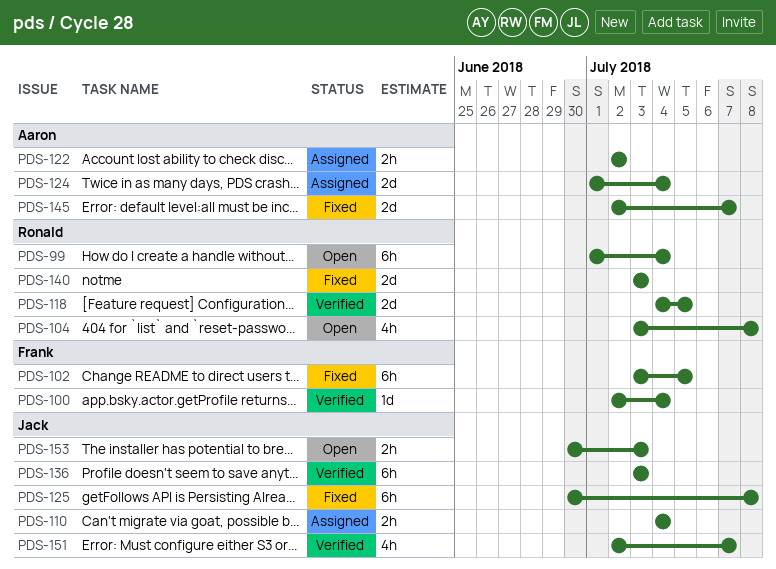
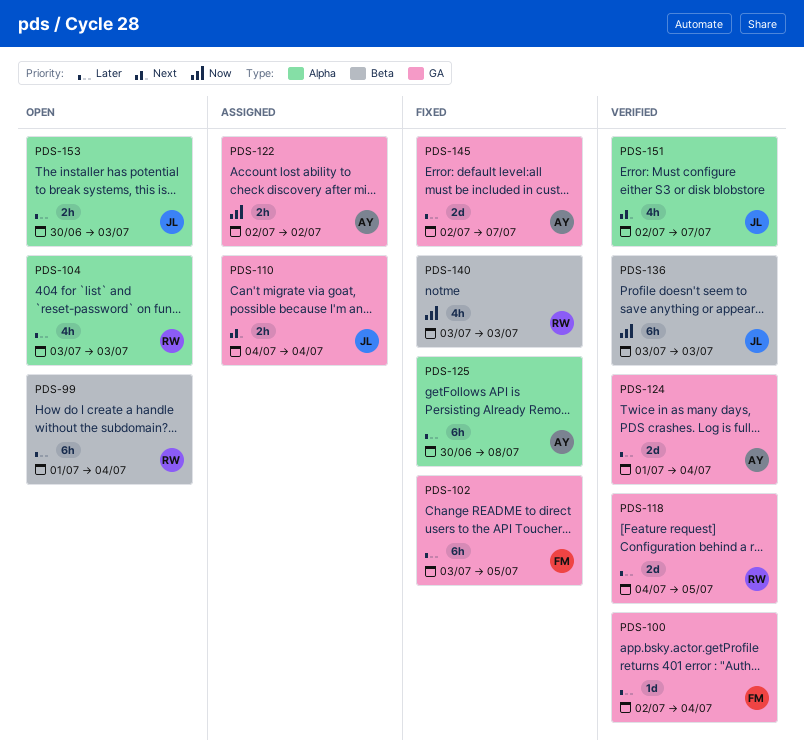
PDS-104, due: Jul 8 -> Jul 3
PDS-124, status: Assigned -> Verified
PDS-125, owner: Jack -> Aaron
PDS-140, estimate: 2d -> 4h

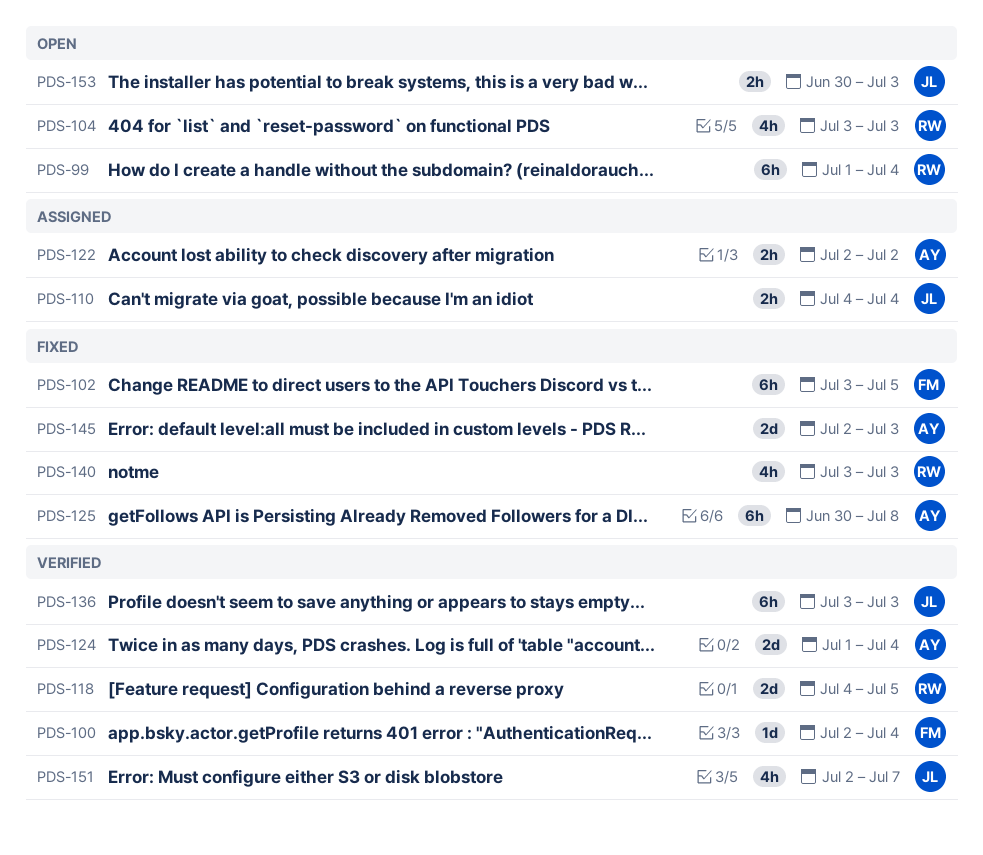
PDS-145, due: Jul 7 -> Jul 3

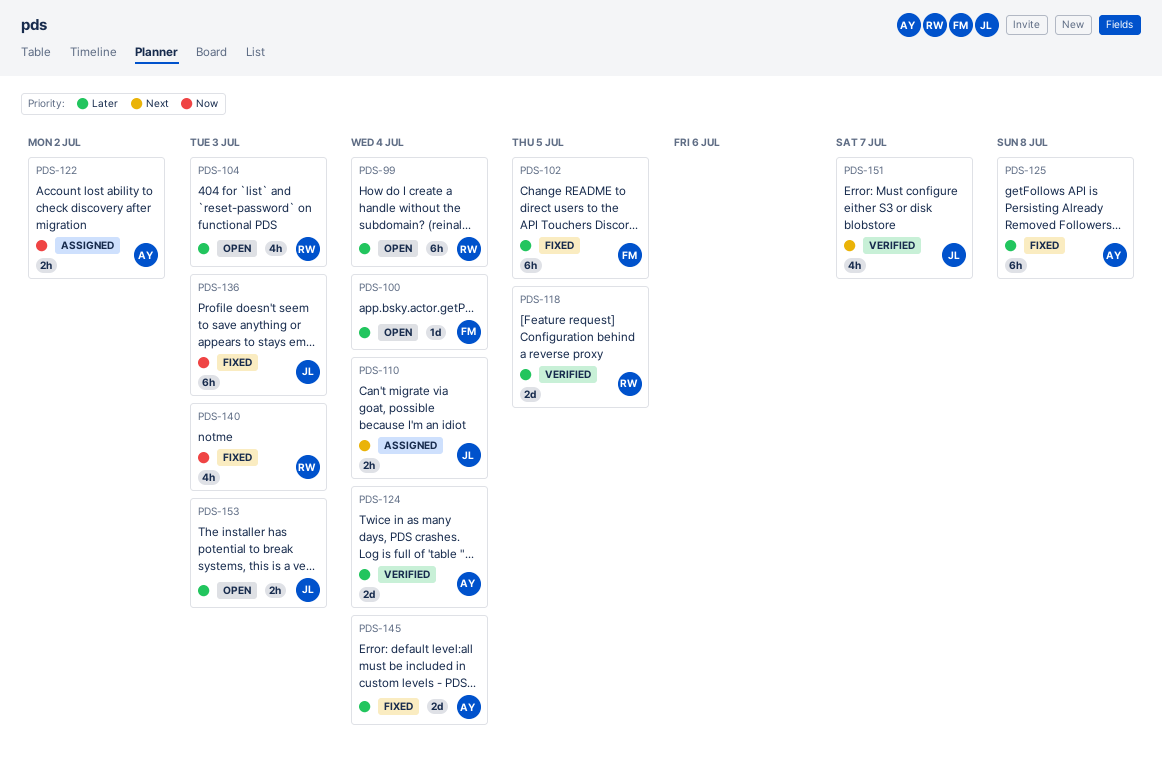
PDS-100, status: Verified -> Open
PDS-136, status: Verified -> Fixed
PDS-145, due: Jul 3 -> Jul 4

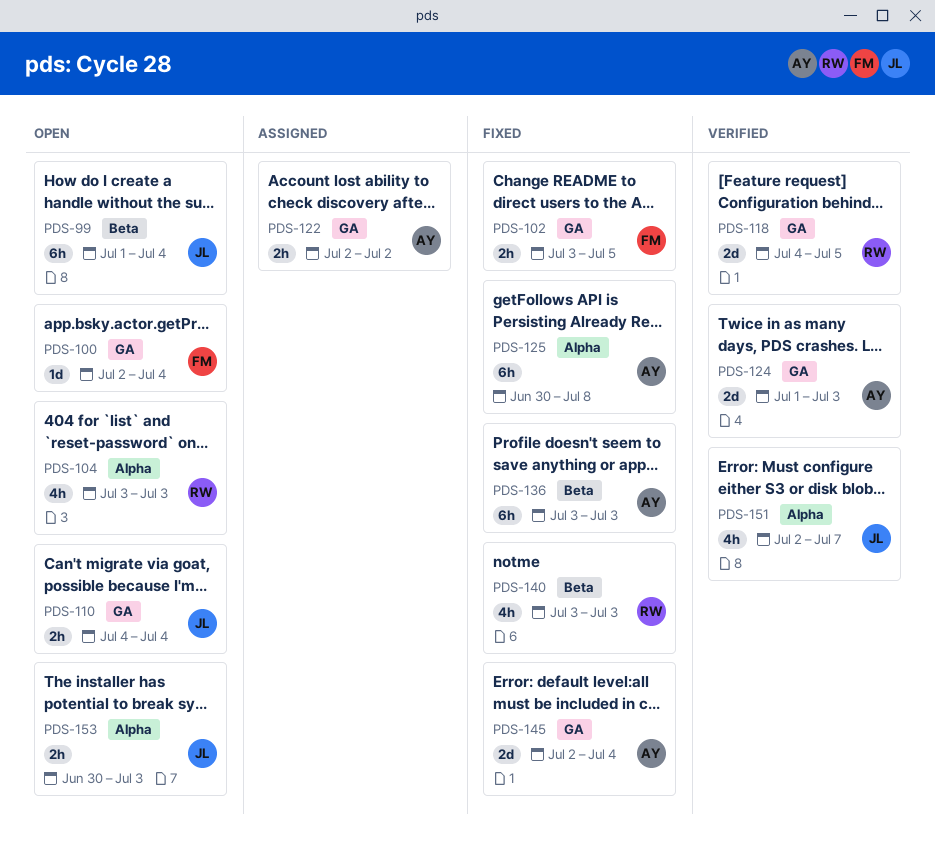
PDS-99, owner: RW -> JL
PDS-102, estimate: 6h -> 2h
PDS-110, status: Assigned -> Open
PDS-124, due: Jul 4 -> Jul 3
PDS-136, owner: JL -> AY

